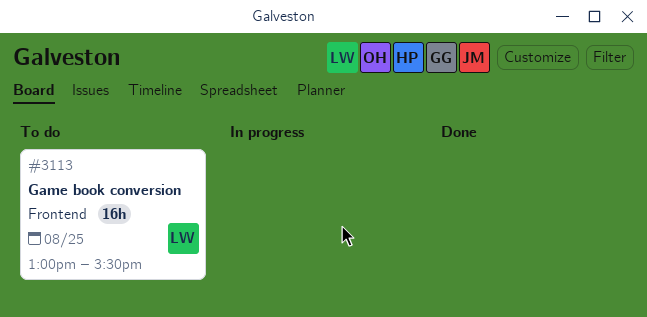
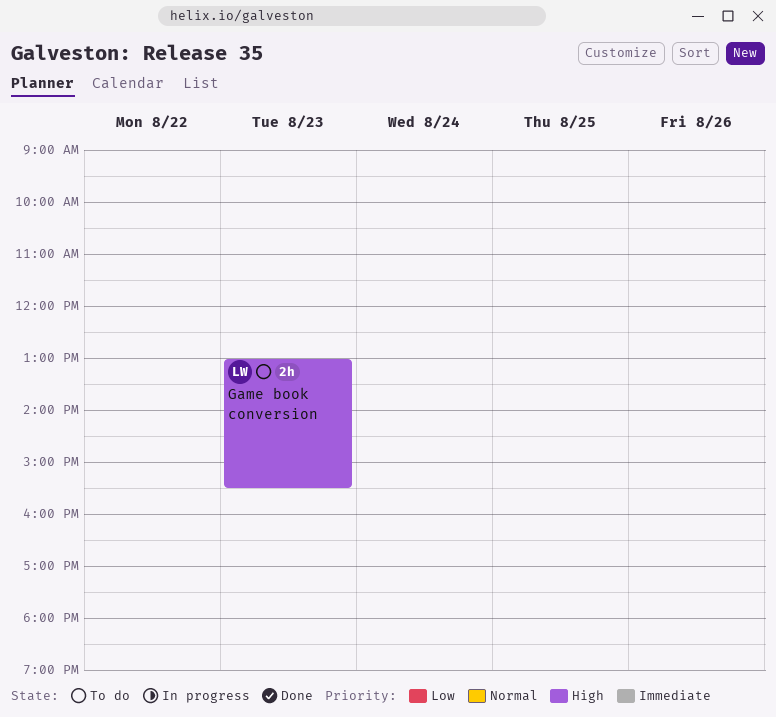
Game book conversion, estimate: 16h -> 2h
Game book conversion, day: Aug 25 -> Aug 23

